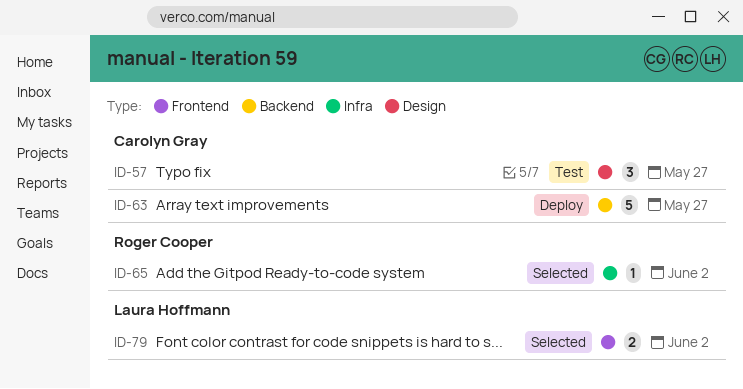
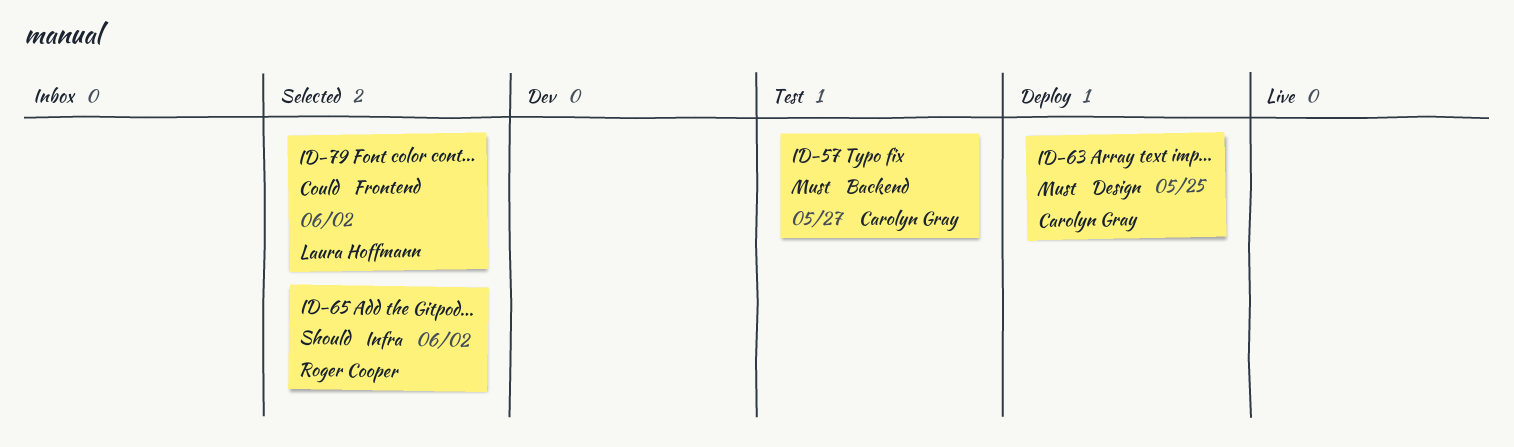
ID-57, label: Design -> Backend
ID-63, label: Backend -> Design
ID-63, due: May 27 -> May 25

